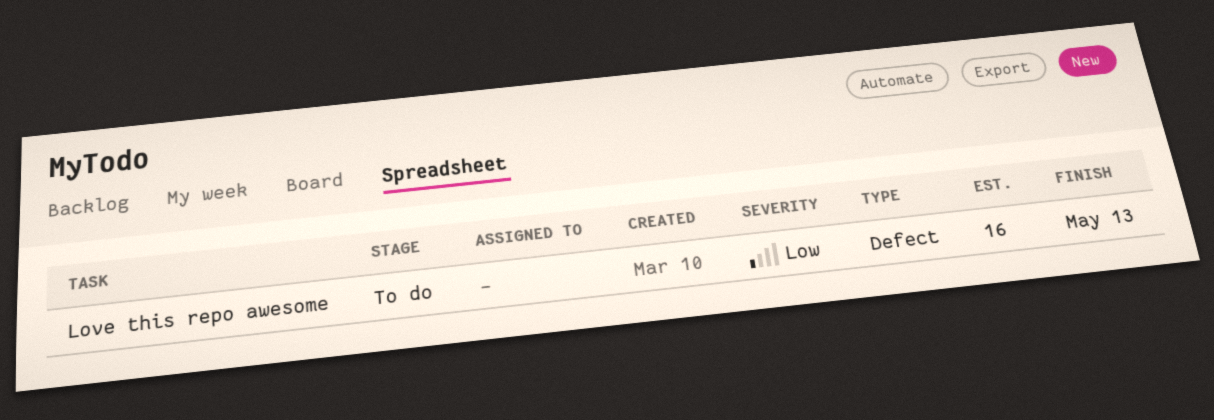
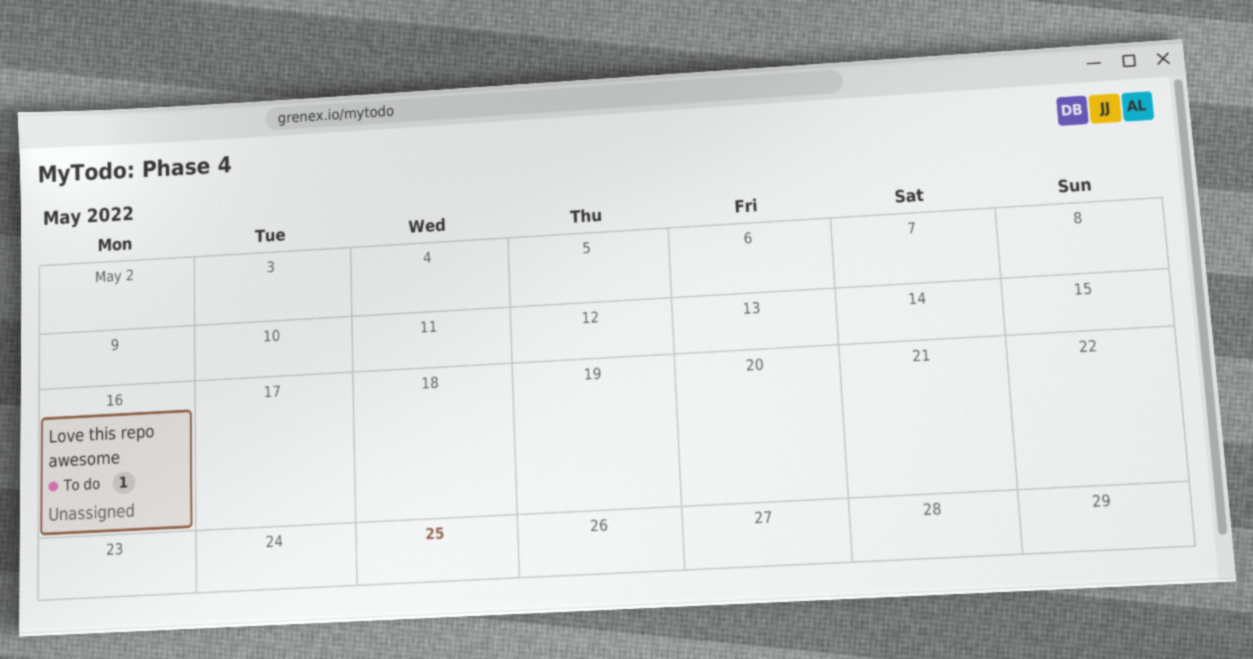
Love this repo awesome, estimate: 16 -> 1
Love this repo awesome, due: May 13 -> May 16

